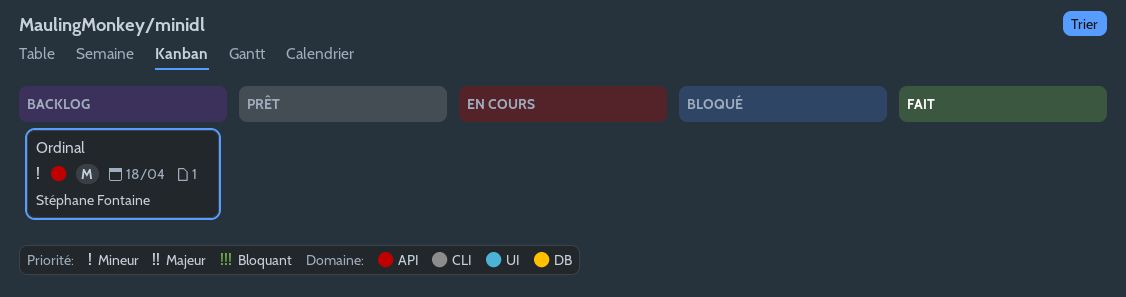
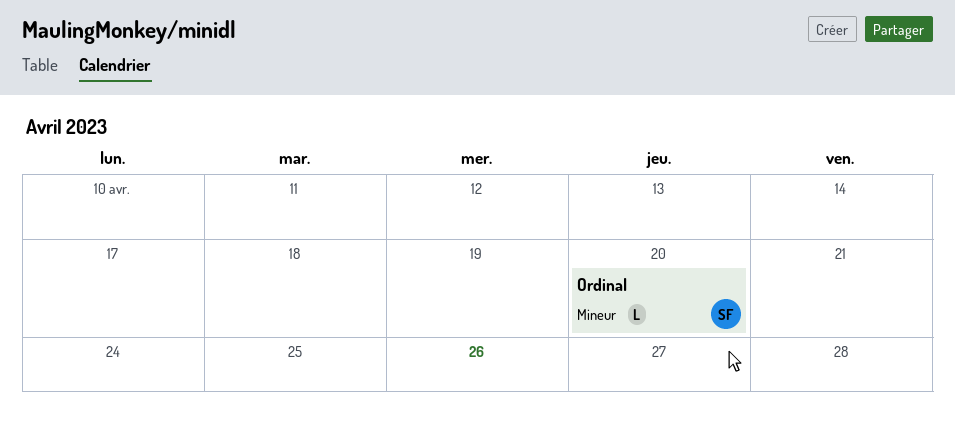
Ordinal, estimate: M -> L
Ordinal, due: Apr 18 -> Apr 20

